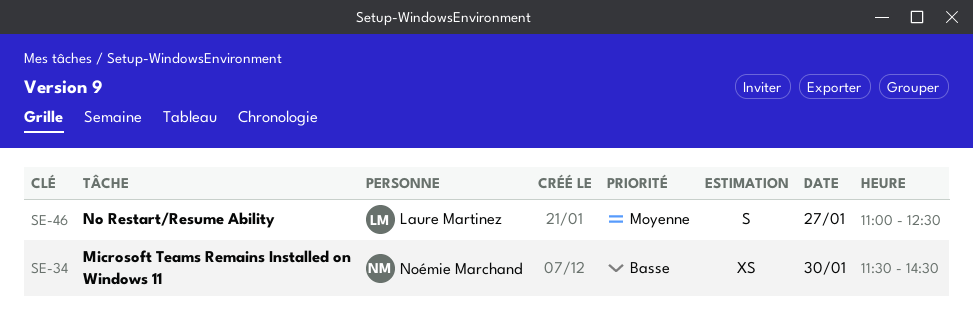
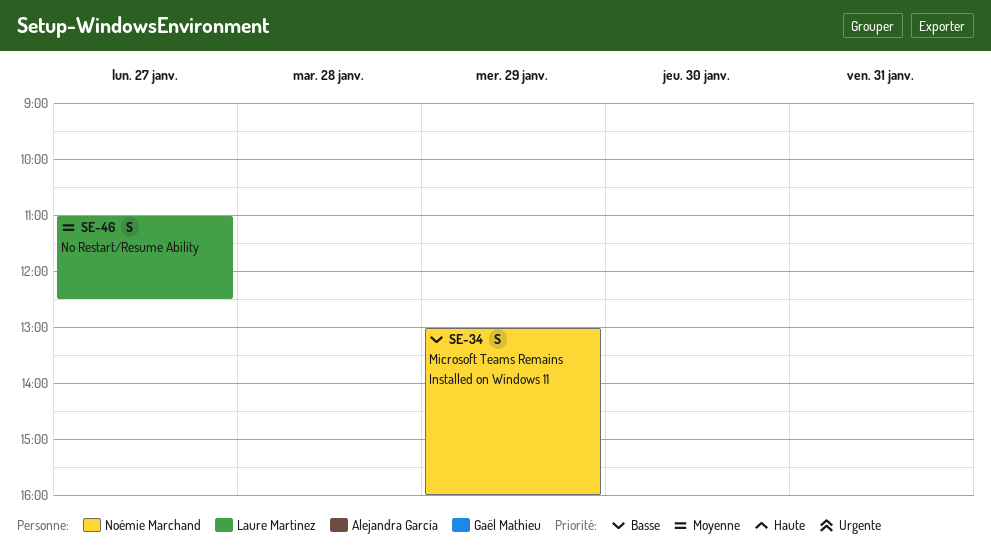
SE-34, estimate: XS -> S
SE-34, day: Jan 30 -> Jan 29
SE-34, begins: 11:30 -> 13:00
SE-34, ends: 14:30 -> 16:00

